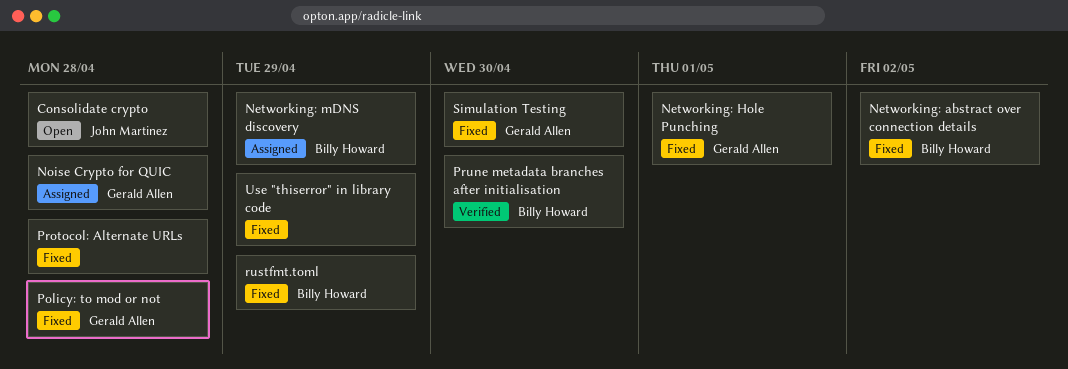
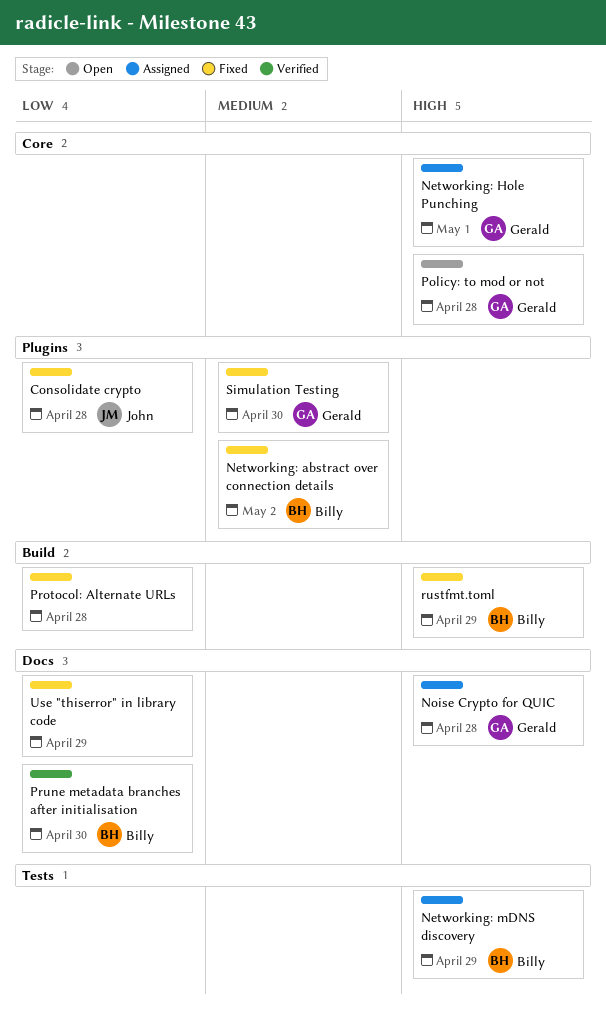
Consolidate crypto, status: Open -> Fixed
Networking: Hole Punching, status: Fixed -> Assigned
Policy: to mod or not, status: Fixed -> Open

